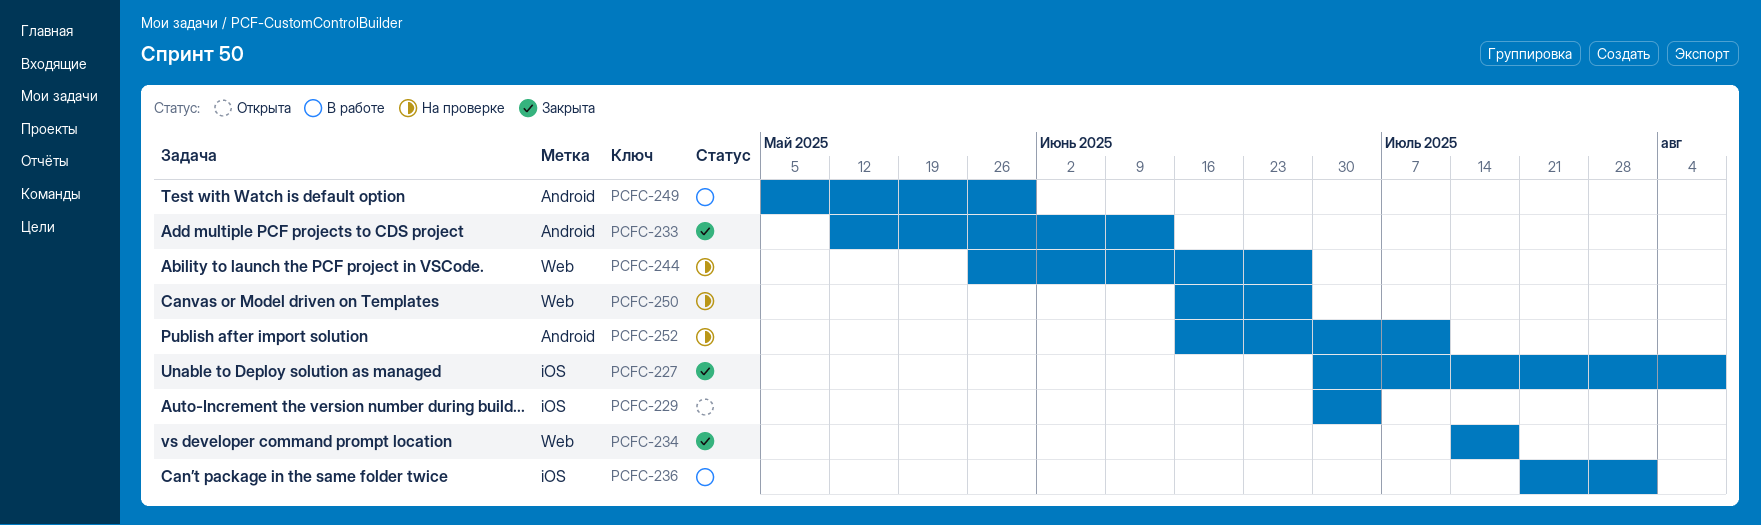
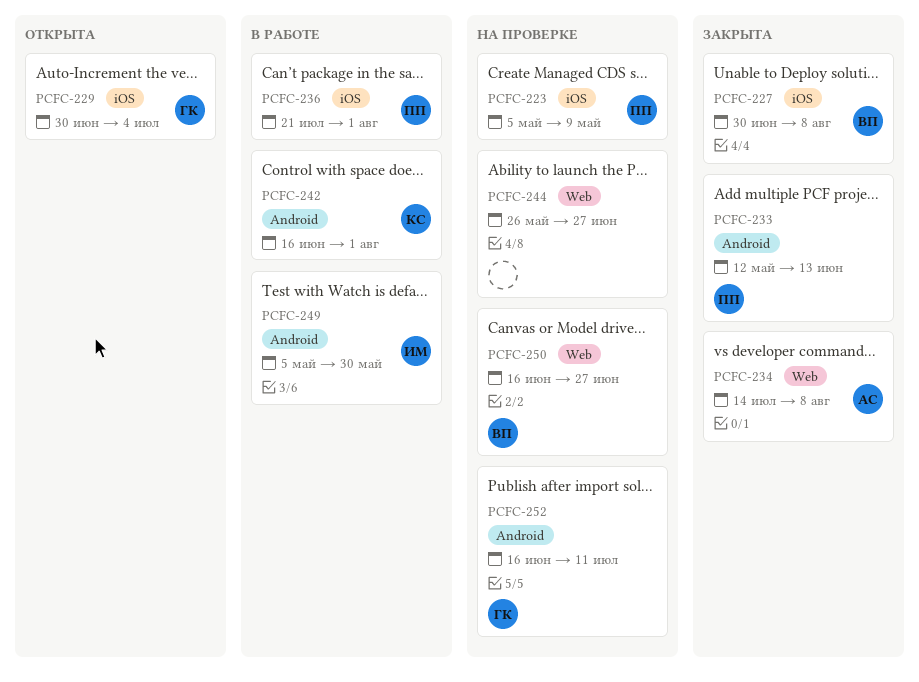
PCFC-223: none -> present
PCFC-234, due: Jul 18 -> Aug 8
PCFC-242: none -> present

